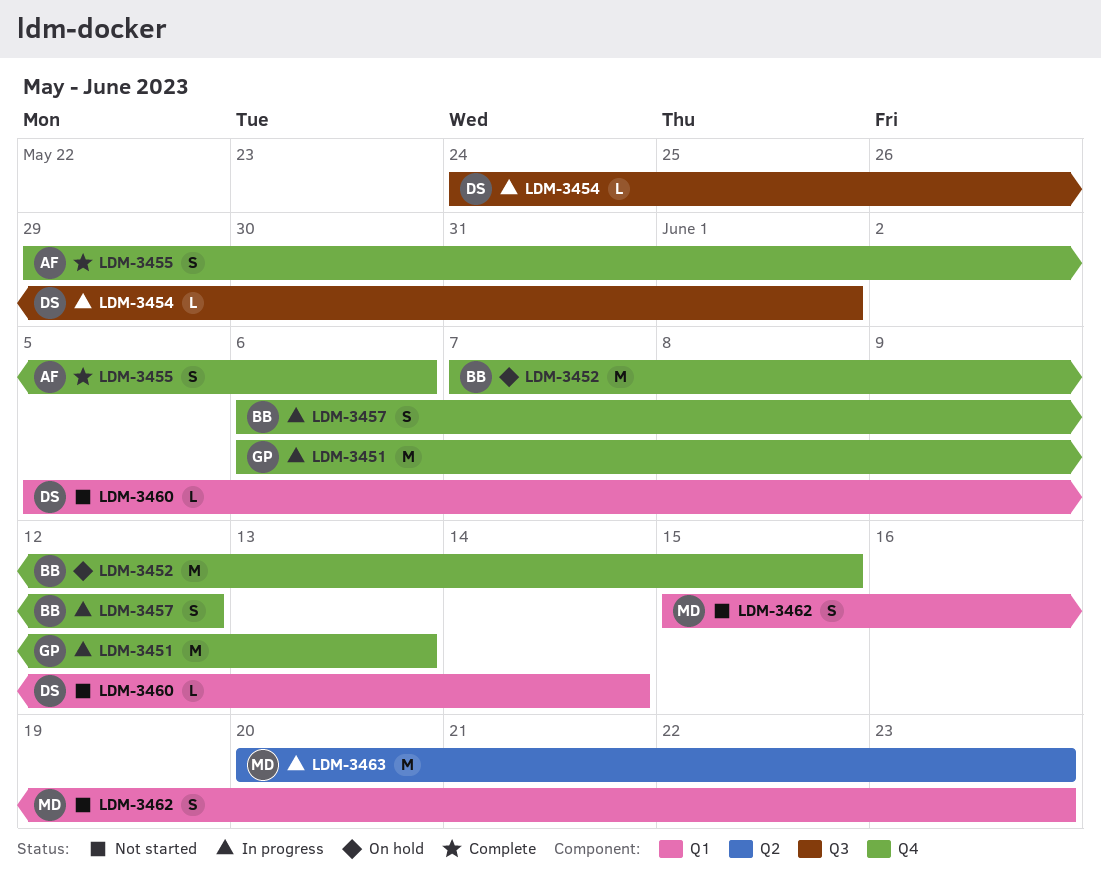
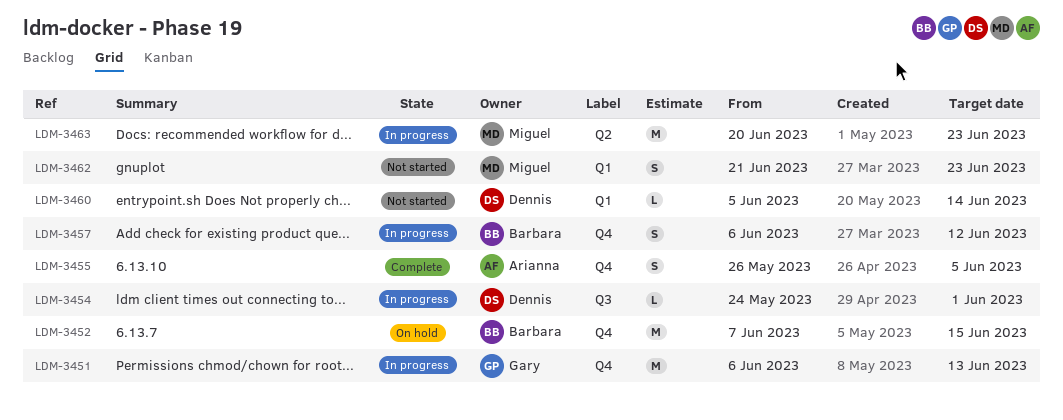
LDM-3455, start: May 29 -> May 26
LDM-3455, due: Jun 6 -> Jun 5
LDM-3462, start: Jun 15 -> Jun 21

